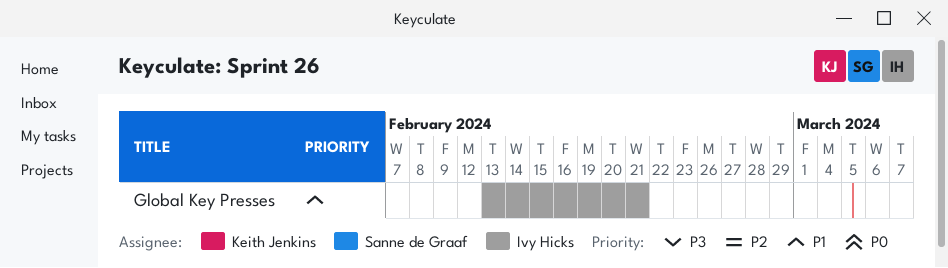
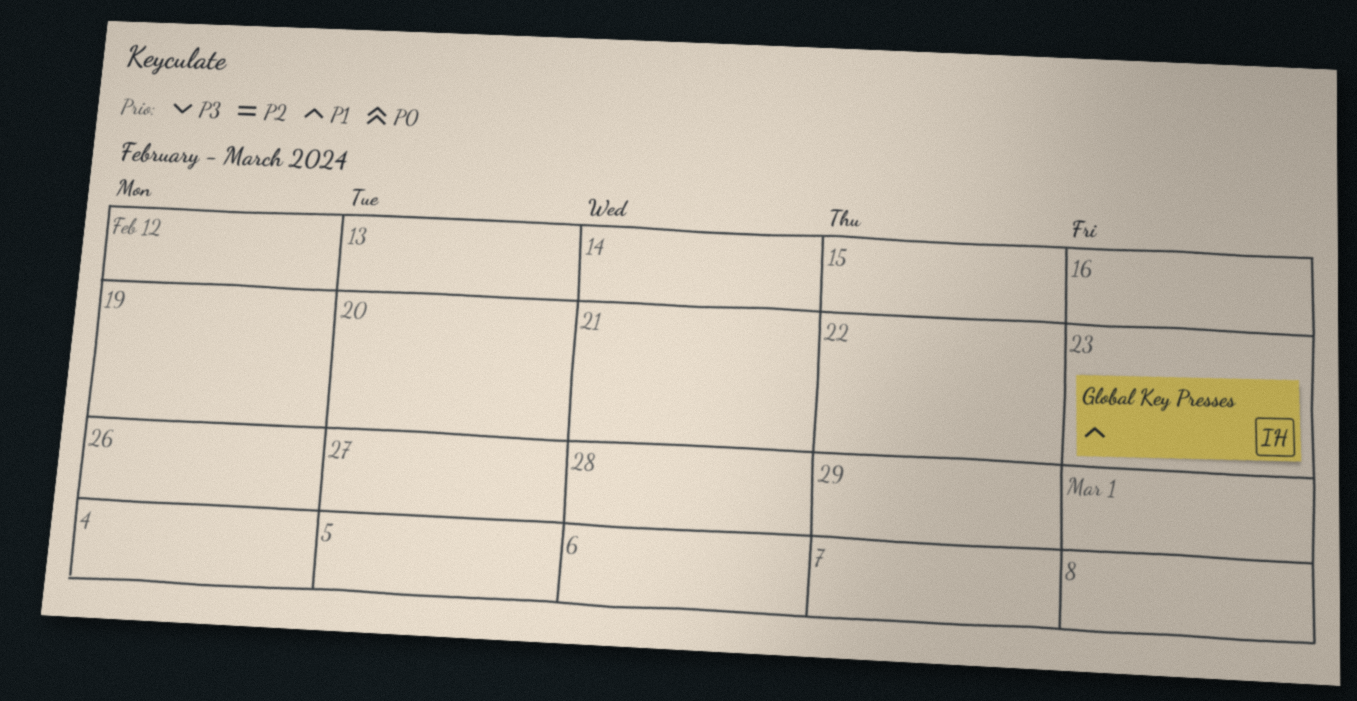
Global Key Presses, due: Feb 21 -> Feb 23

